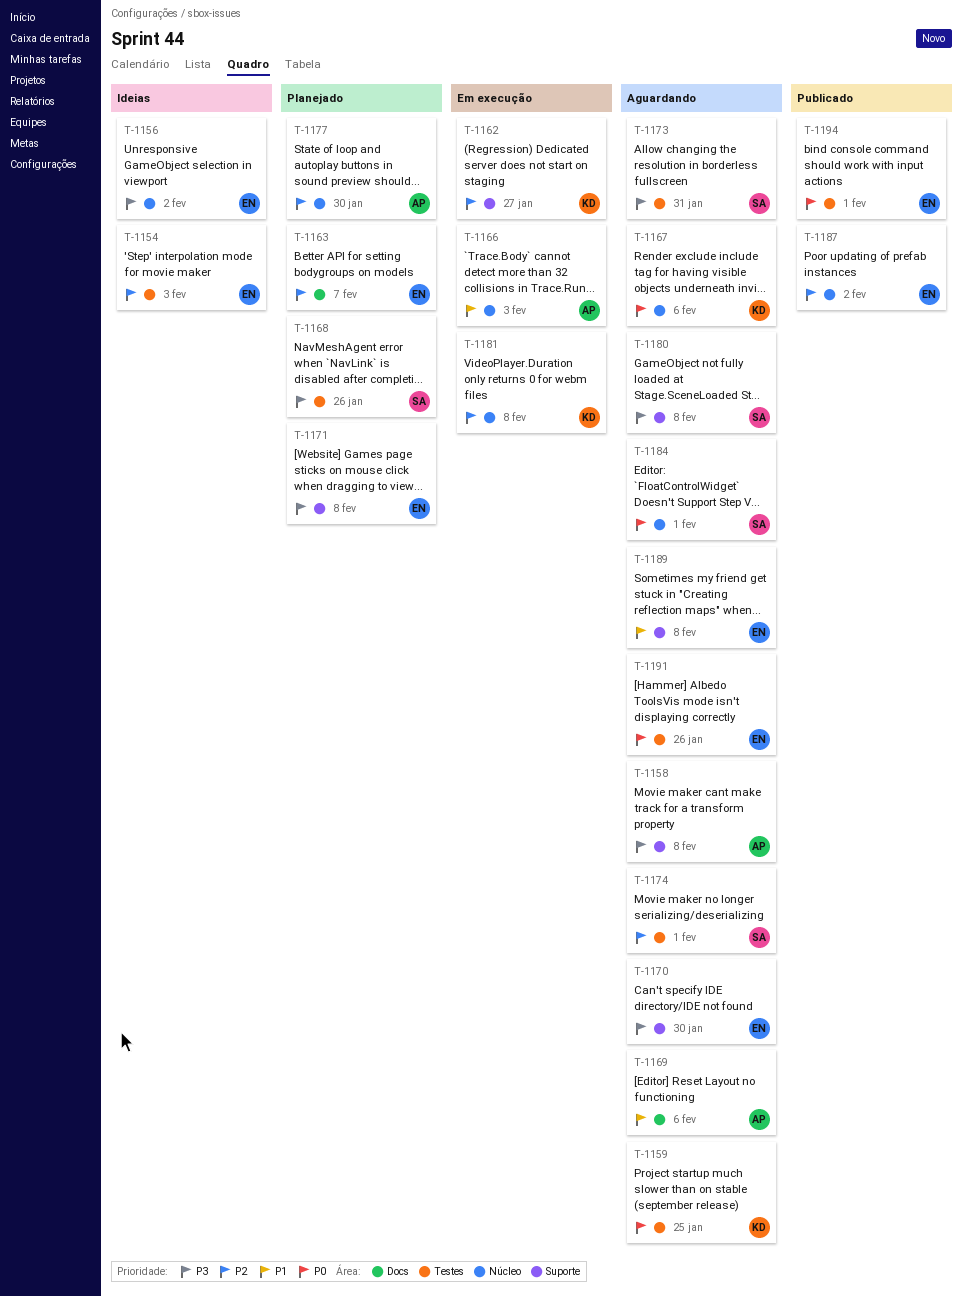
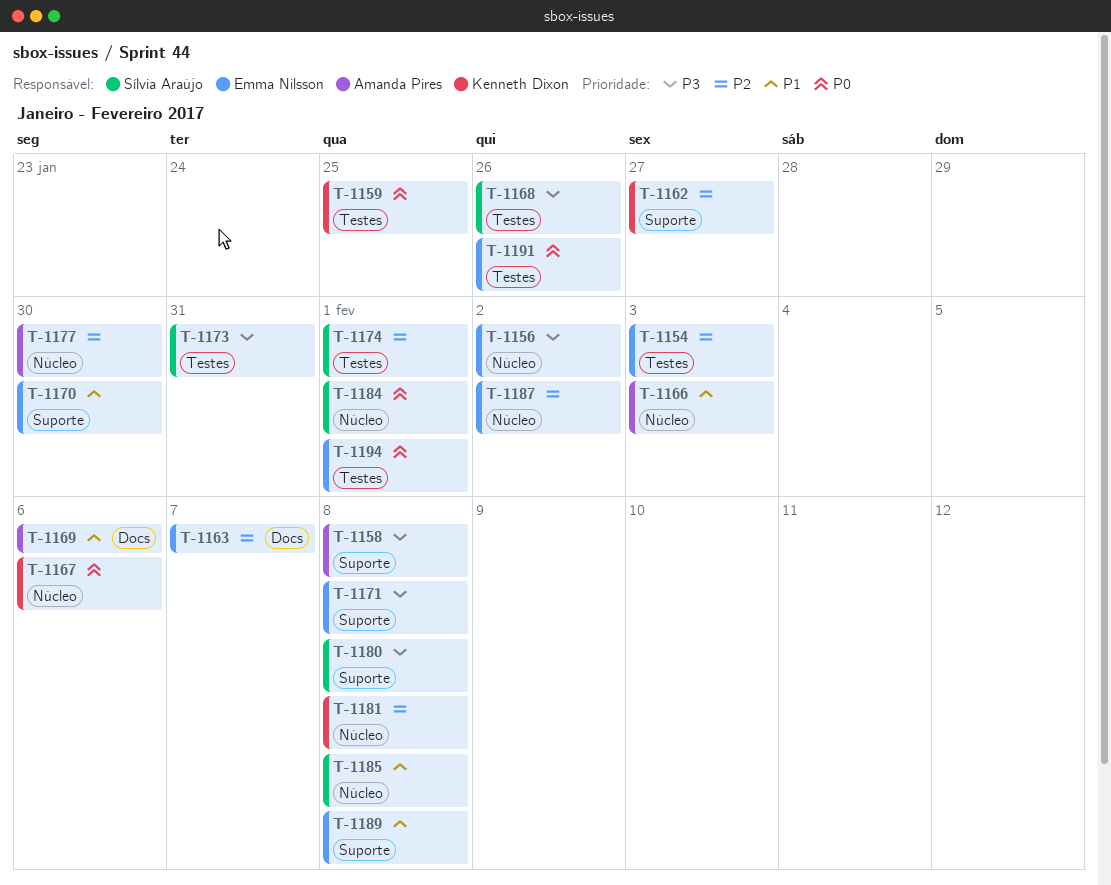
T-1170, priority: P3 -> P1
T-1185: none -> present

